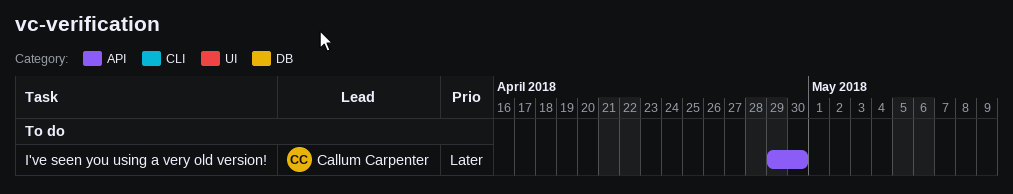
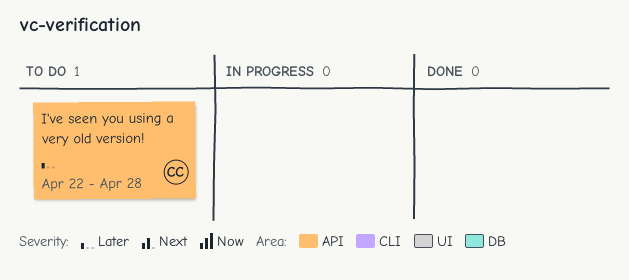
I've seen you using a very old version!, start: Apr 29 -> Apr 22
I've seen you using a very old version!, due: Apr 30 -> Apr 28

